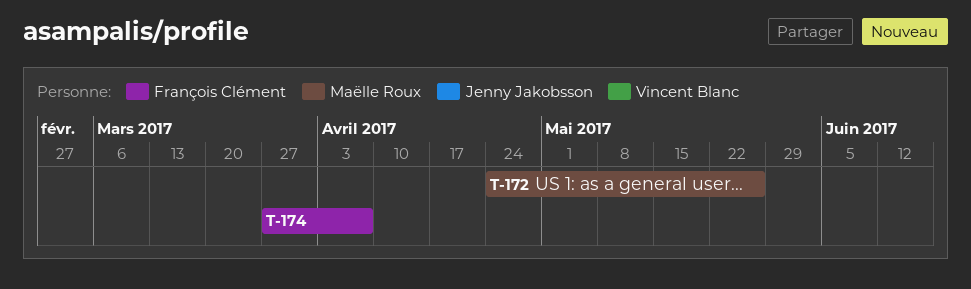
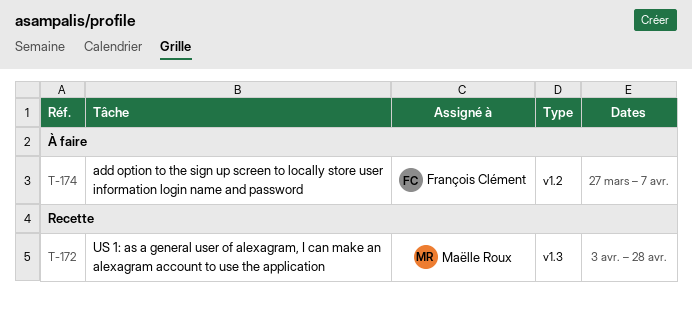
T-172, start: Apr 24 -> Apr 3
T-172, due: May 26 -> Apr 28

